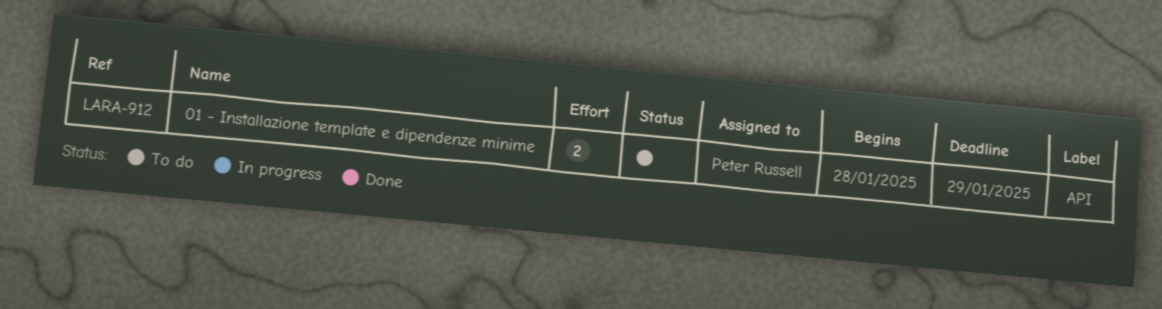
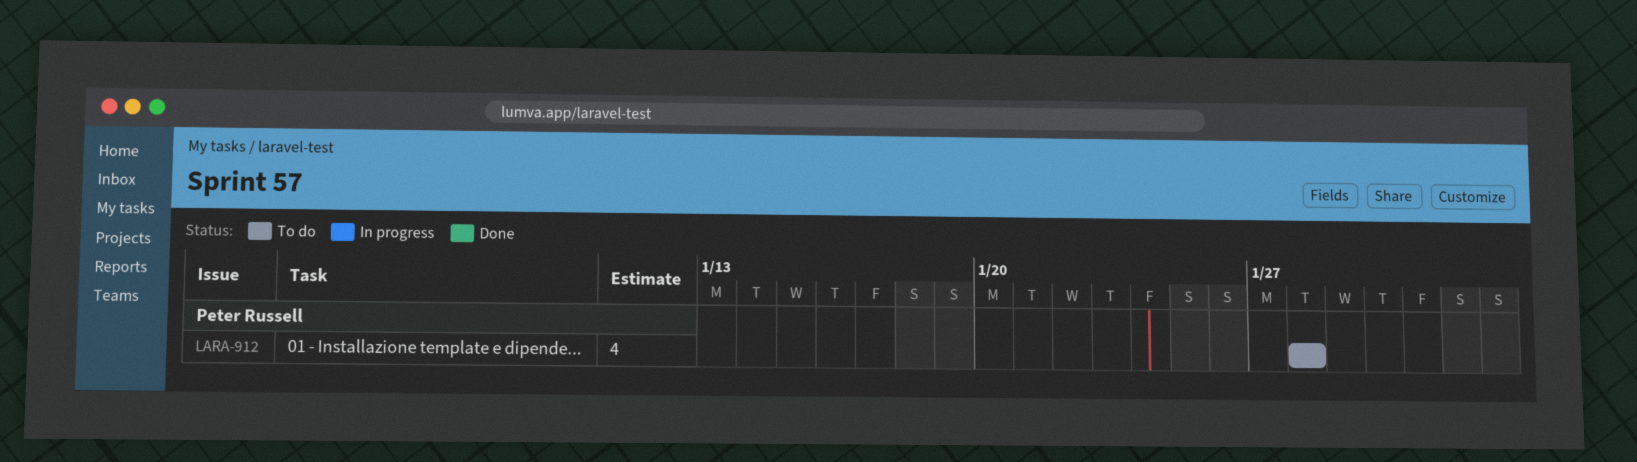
LARA-912, estimate: 2 -> 4
LARA-912, due: Jan 29 -> Jan 28

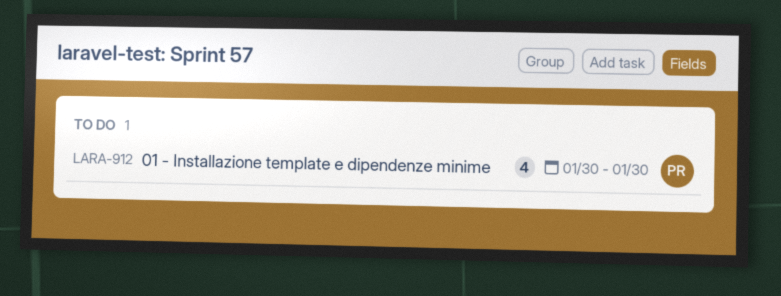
LARA-912, start: Jan 28 -> Jan 30
LARA-912, due: Jan 28 -> Jan 30

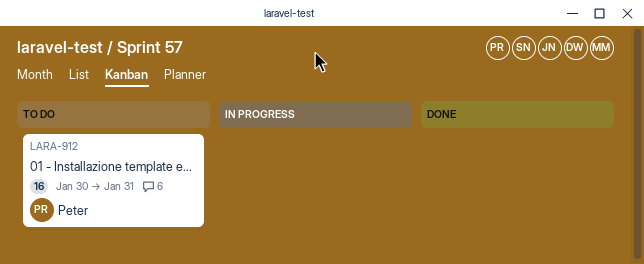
LARA-912, estimate: 4 -> 16
LARA-912, due: Jan 30 -> Jan 31

